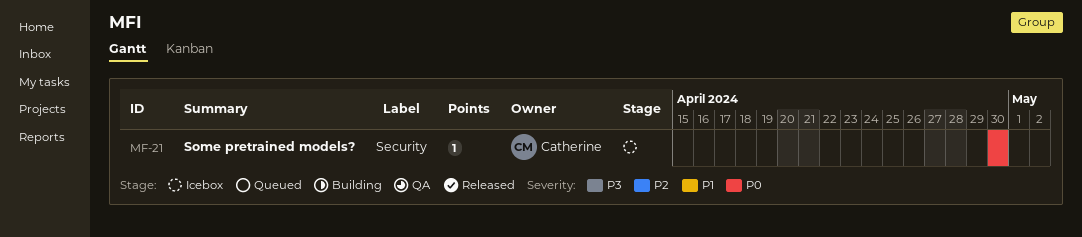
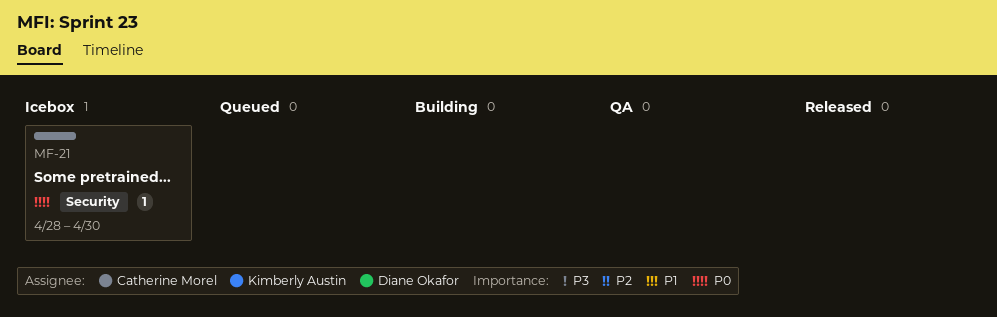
MF-21, start: Apr 30 -> Apr 28

